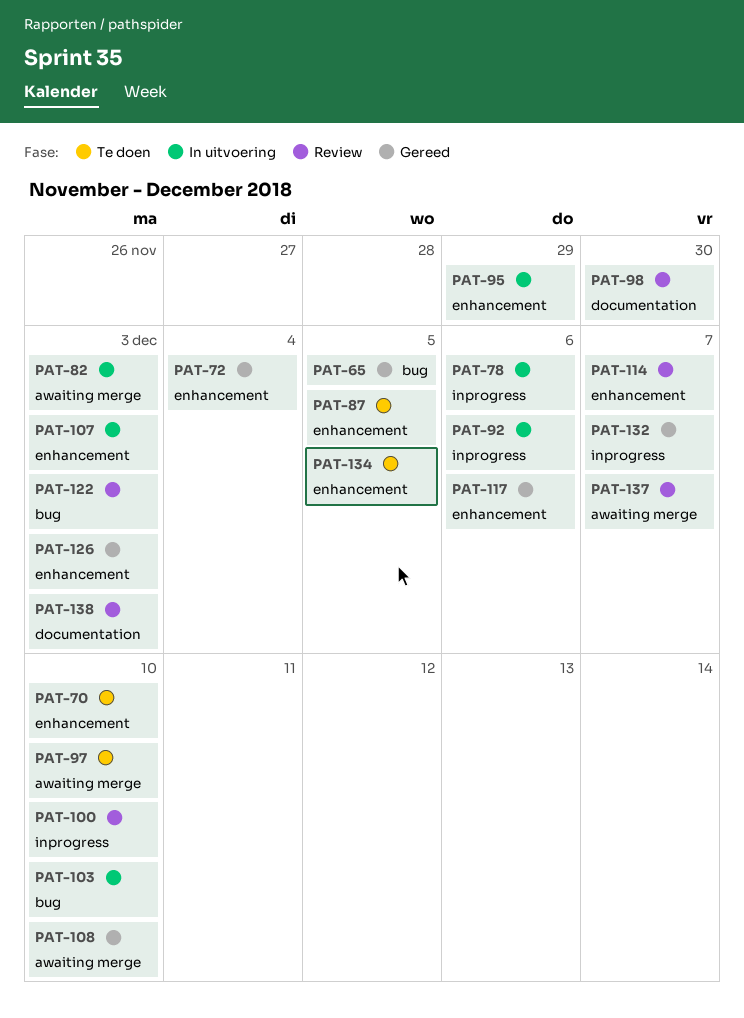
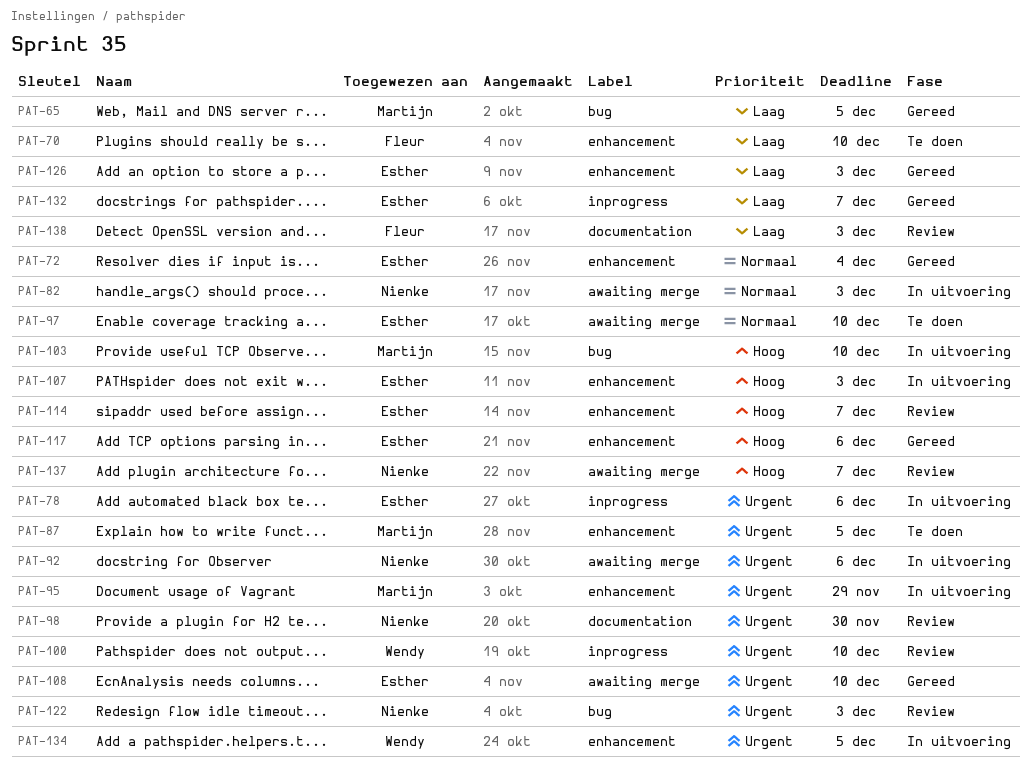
PAT-92, label: inprogress -> awaiting merge
PAT-134, status: Te doen -> In uitvoering

